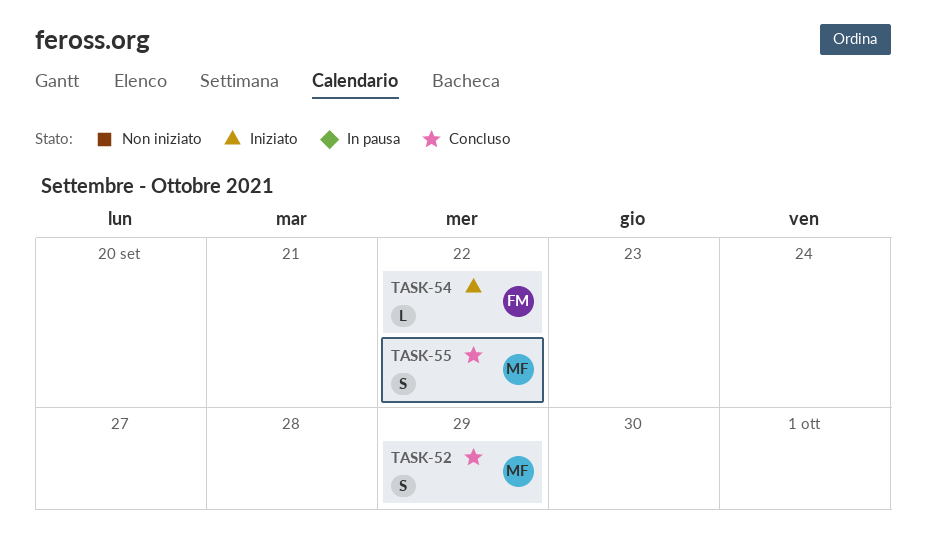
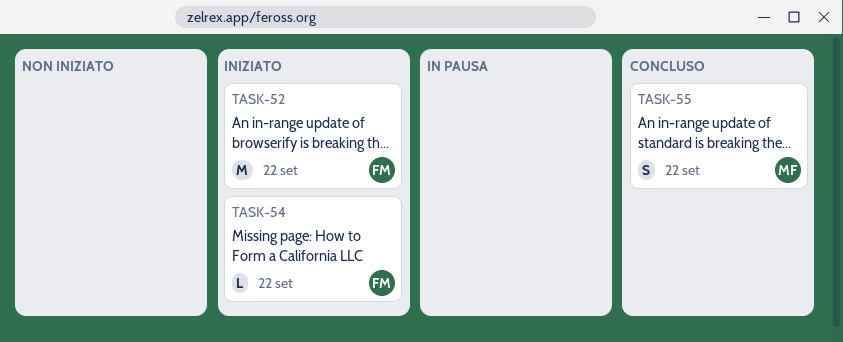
TASK-52, status: Concluso -> Iniziato
TASK-52, owner: MF -> FM
TASK-52, estimate: S -> M
TASK-52, due: Sep 29 -> Sep 22

